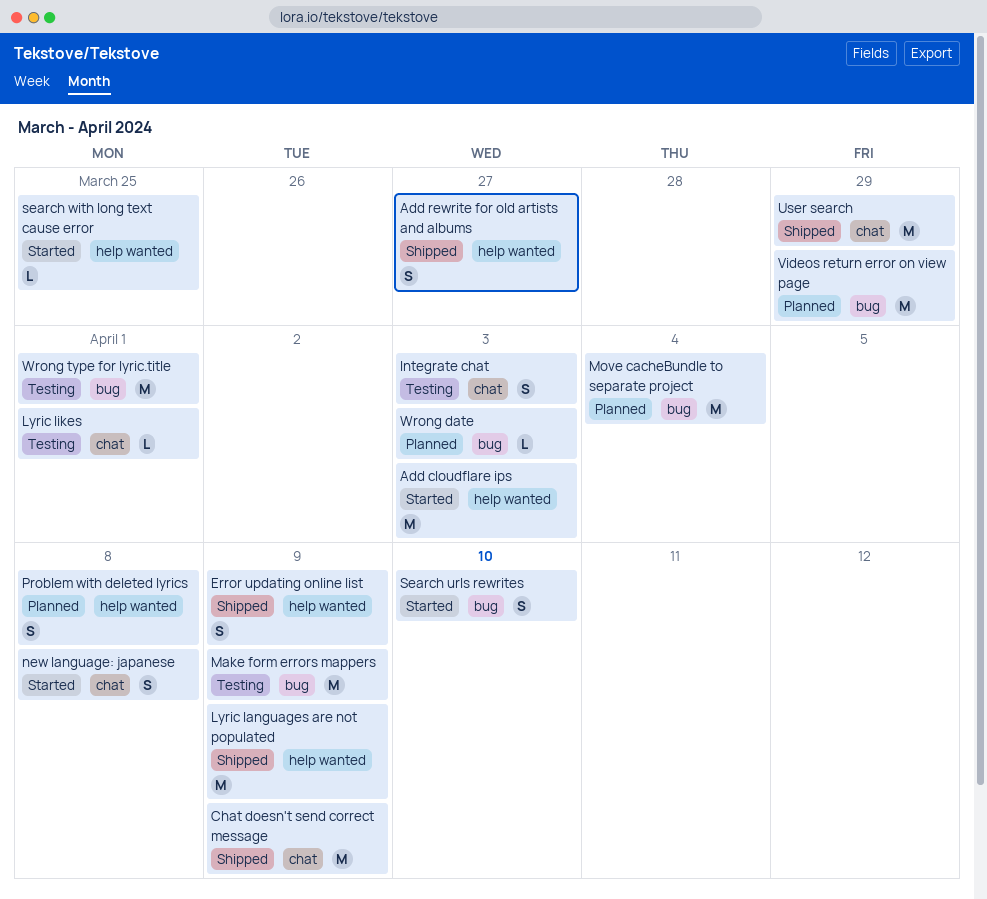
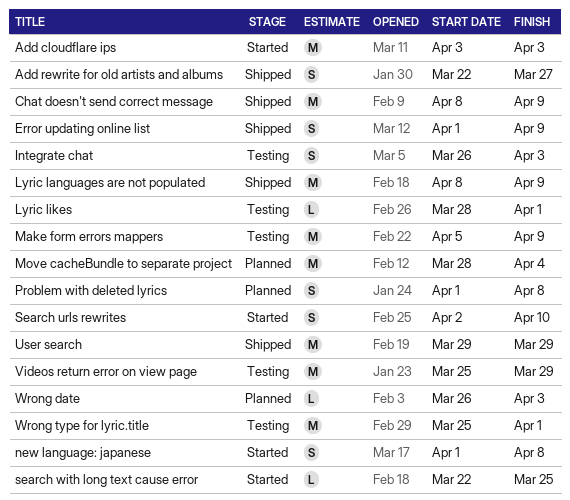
Videos return error on view page, status: Planned -> Testing

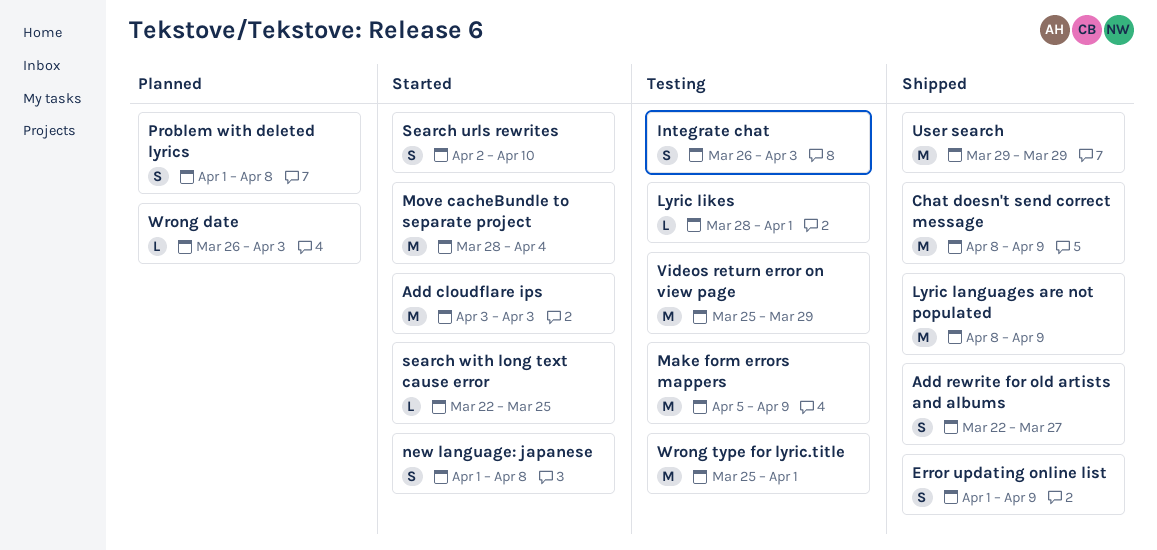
Move cacheBundle to separate project, status: Planned -> Started

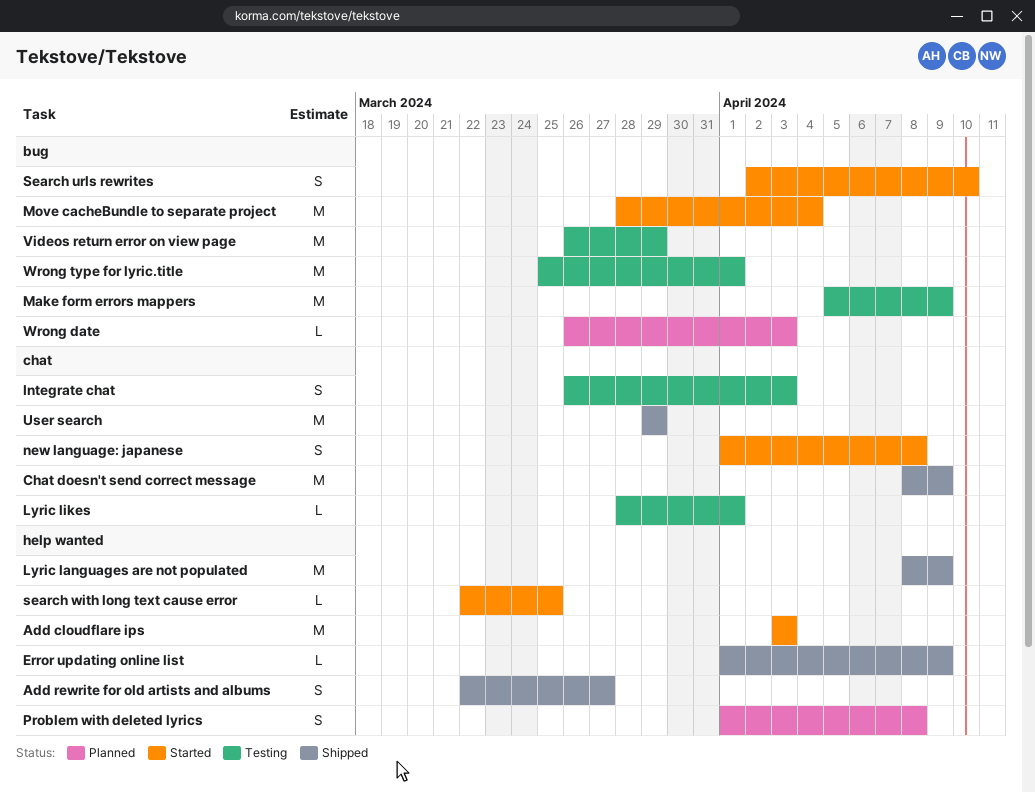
Error updating online list, estimate: S -> L
Videos return error on view page, start: Mar 25 -> Mar 26

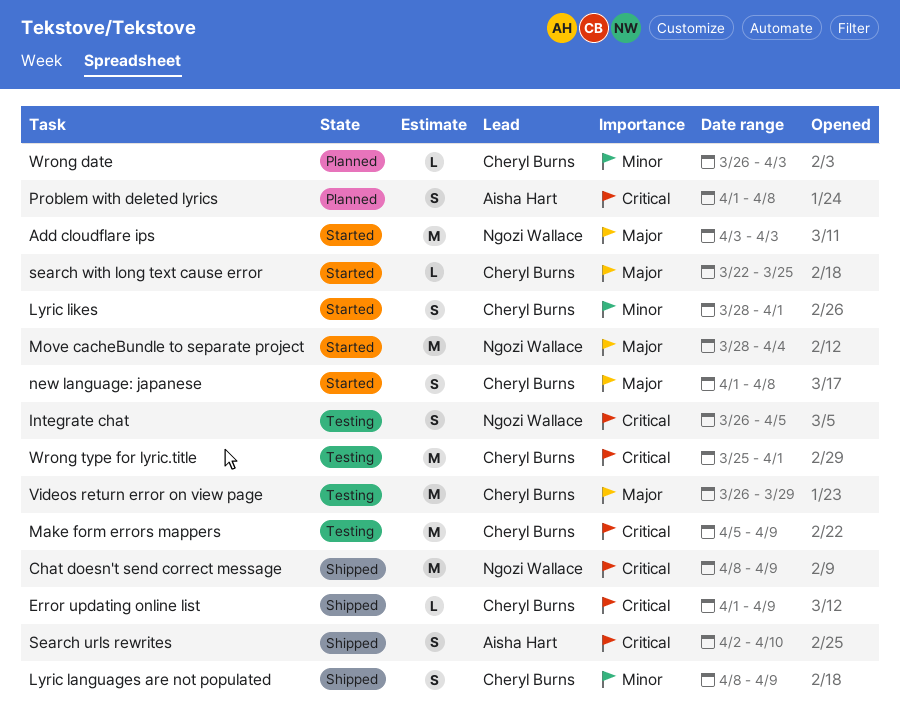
Add rewrite for old artists and albums: present -> none
Integrate chat, due: Apr 3 -> Apr 5
Lyric languages are not populated, estimate: M -> S
Lyric likes, status: Testing -> Started
Lyric likes, estimate: L -> S
Search urls rewrites, status: Started -> Shipped
User search: present -> none

